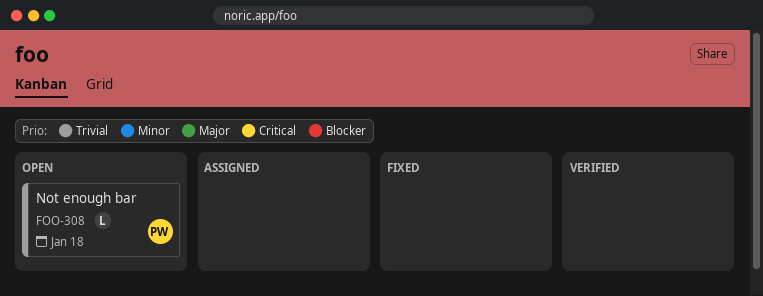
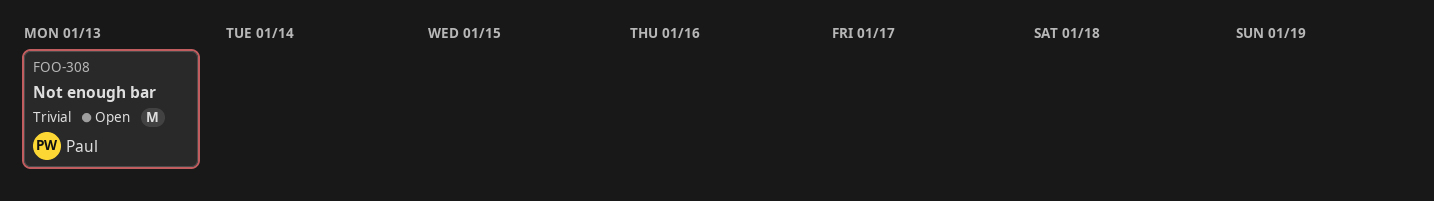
FOO-308, estimate: L -> M
FOO-308, due: Jan 18 -> Jan 13

